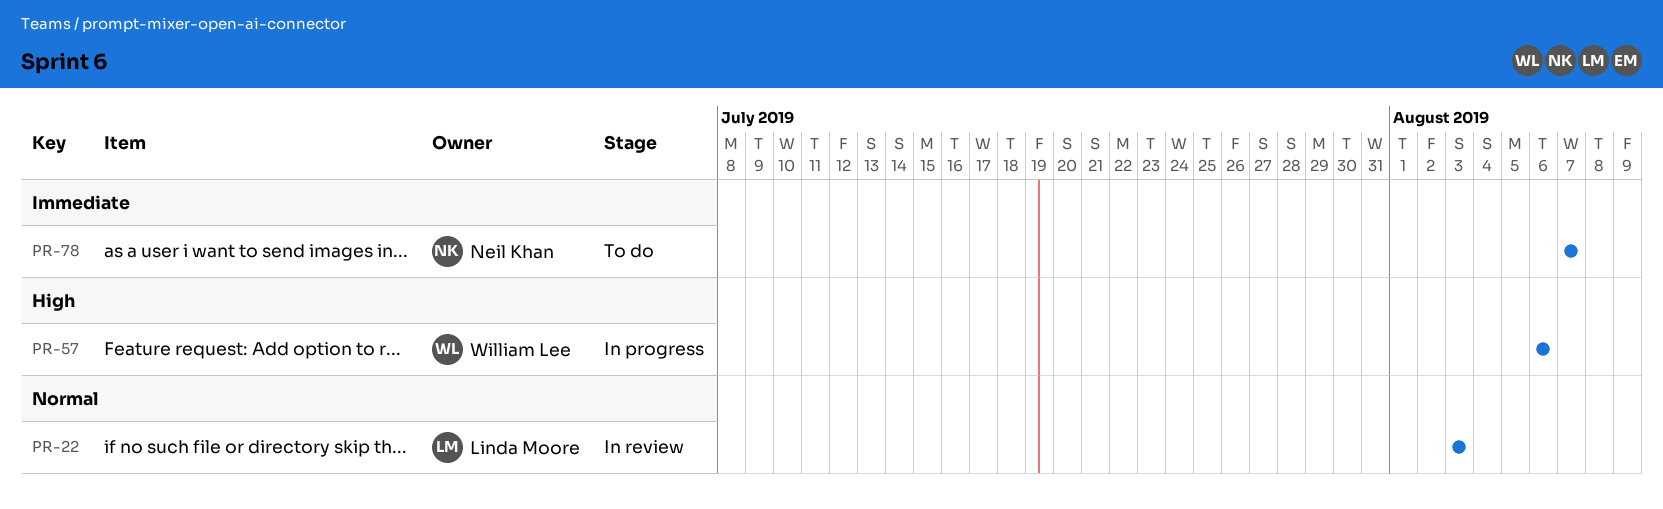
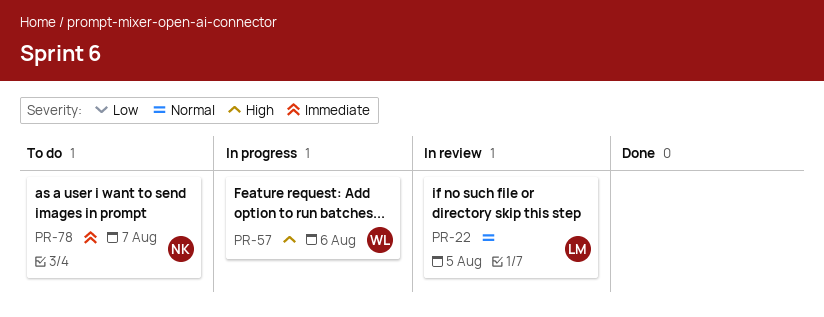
PR-22, due: Aug 3 -> Aug 5

